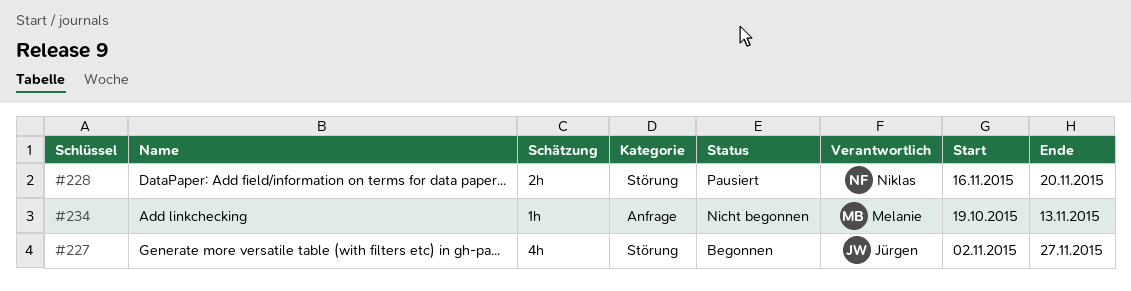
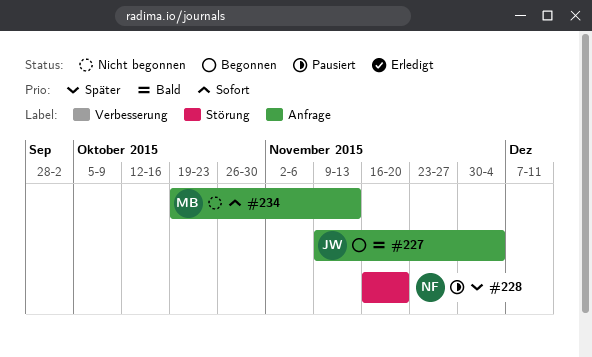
#227, label: Störung -> Anfrage
#227, start: Nov 2 -> Nov 9
#227, due: Nov 27 -> Dec 4

